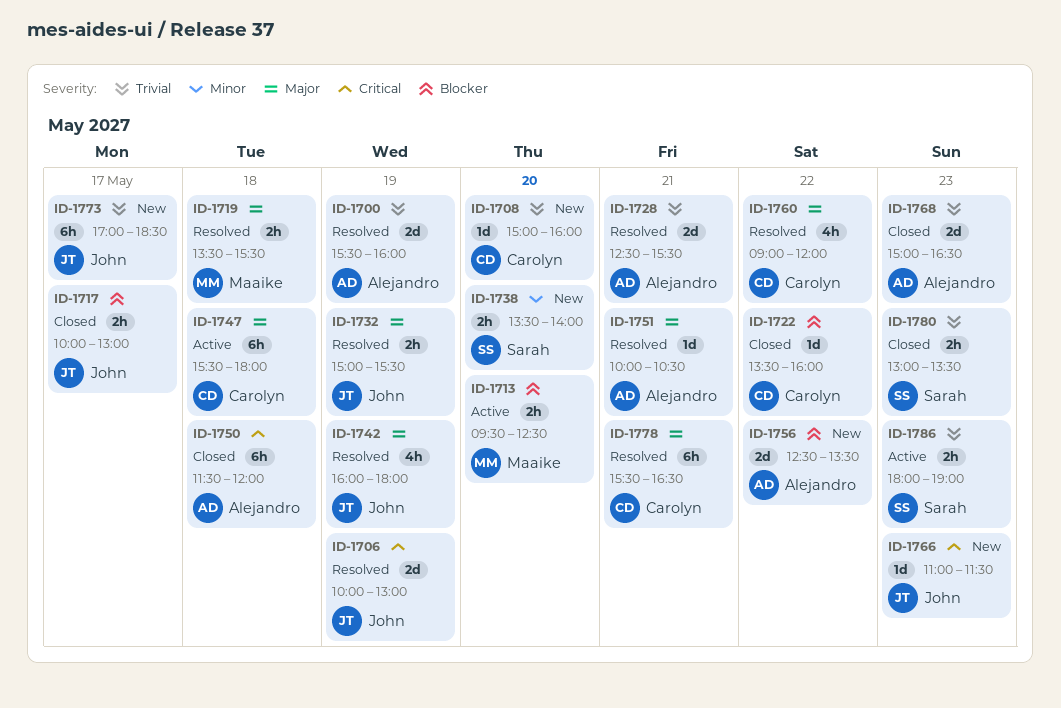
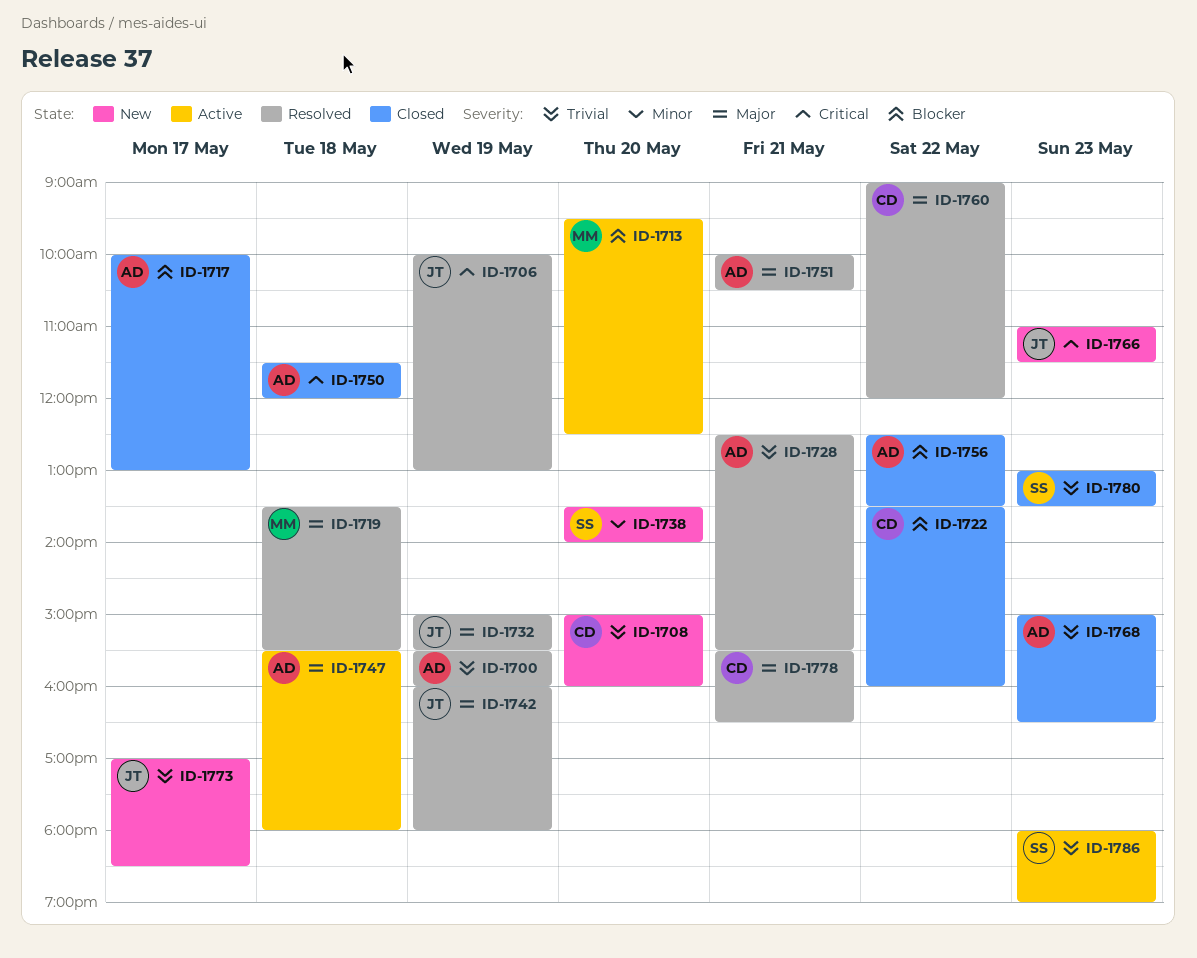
ID-1717, owner: John -> Alejandro
ID-1747, owner: Carolyn -> Alejandro
ID-1756, status: New -> Closed

